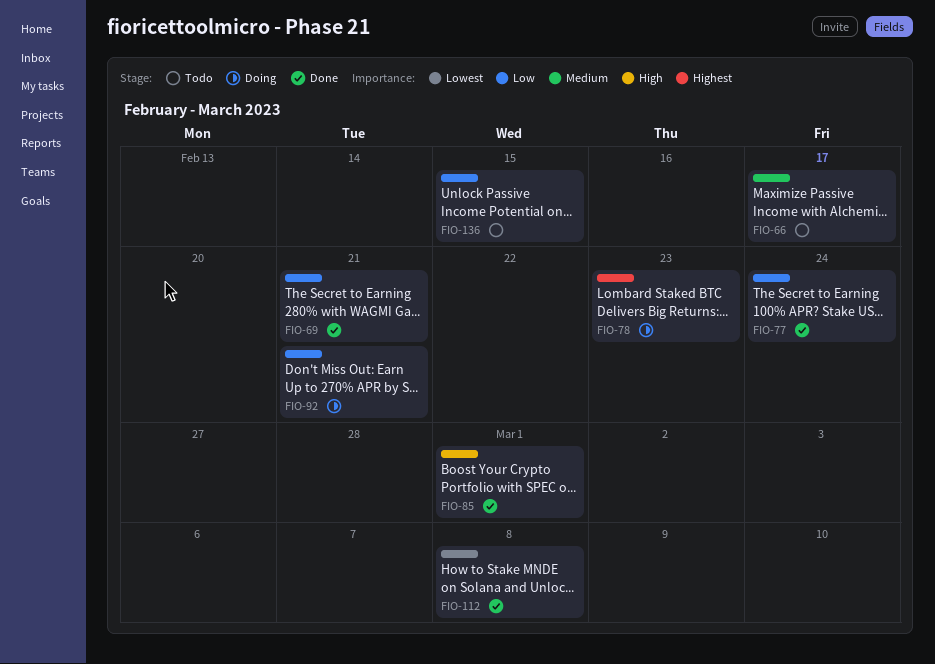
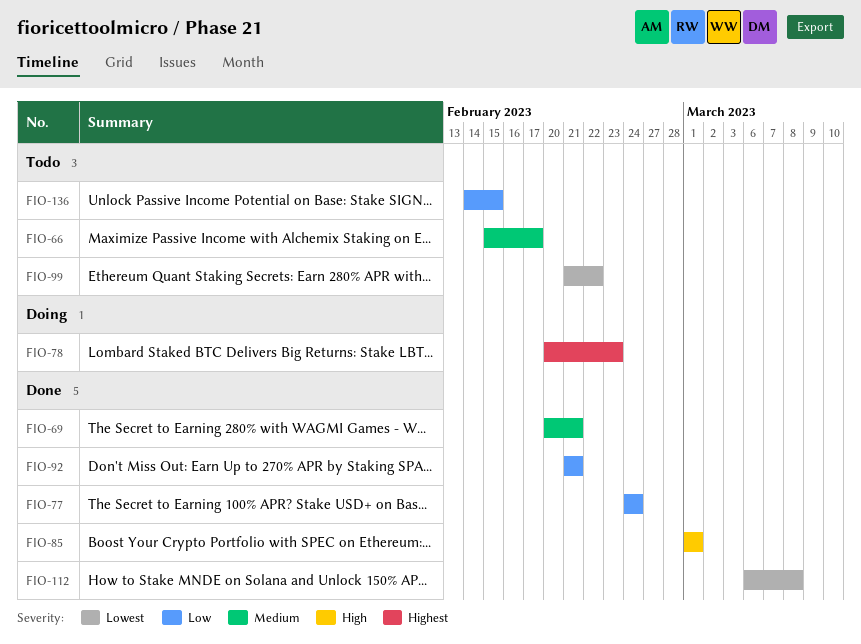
FIO-69, priority: Low -> Medium
FIO-92, status: Doing -> Done
FIO-99: none -> present

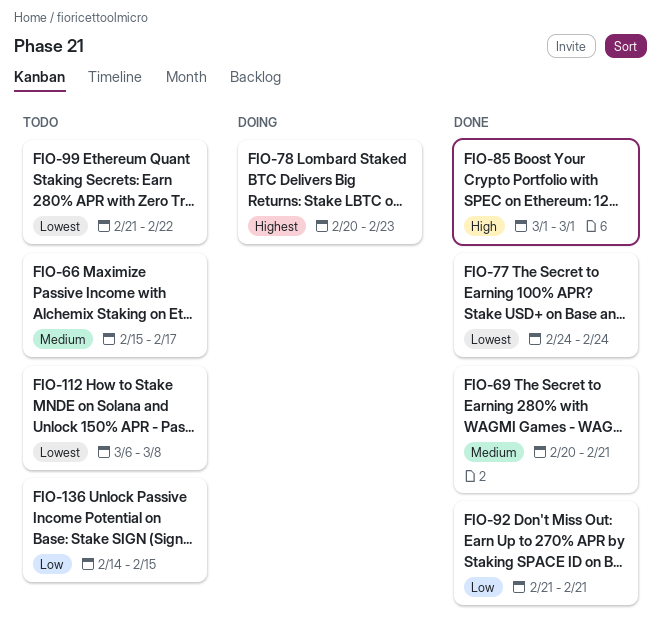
FIO-77, priority: Low -> Lowest
FIO-112, status: Done -> Todo

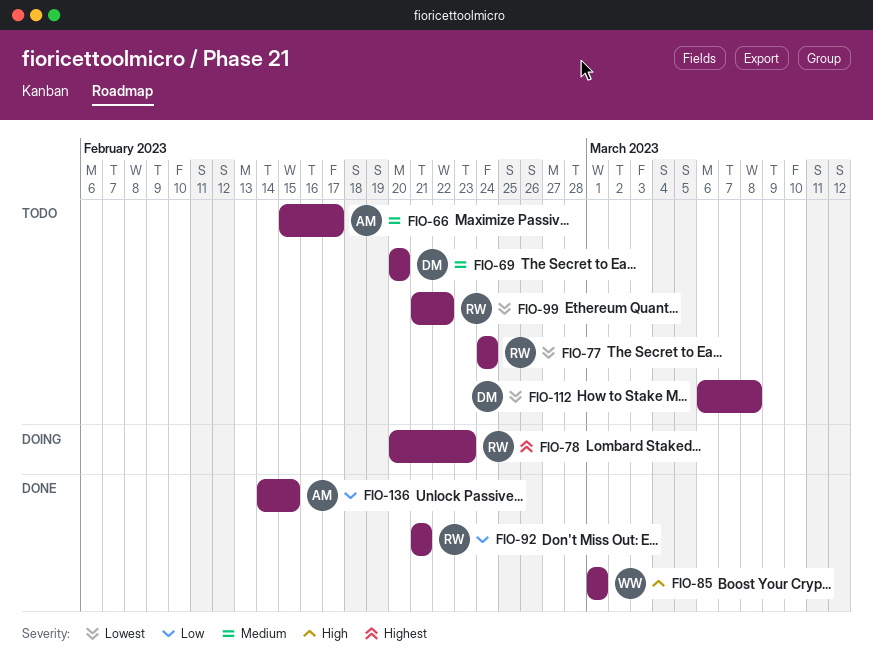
FIO-69, status: Done -> Todo
FIO-69, due: Feb 21 -> Feb 20
FIO-77, status: Done -> Todo
FIO-136, status: Todo -> Done

